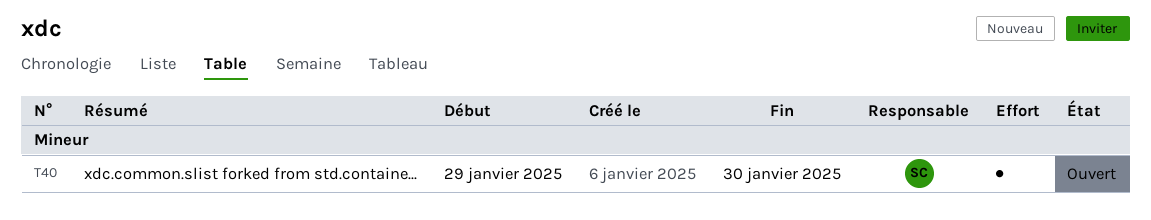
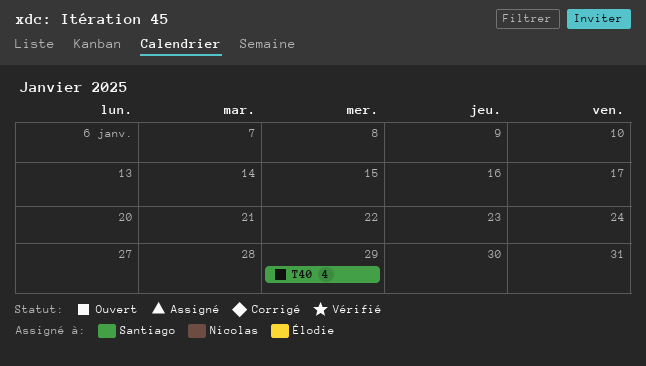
T40, estimate: 1 -> 4
T40, due: Jan 30 -> Jan 29

